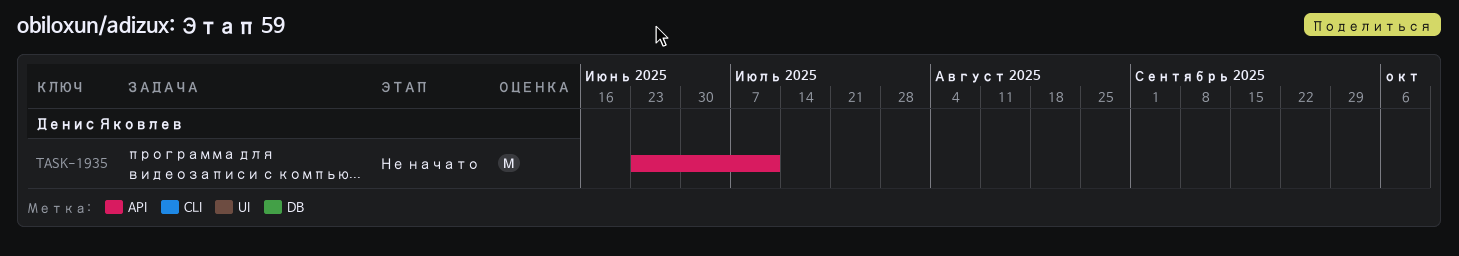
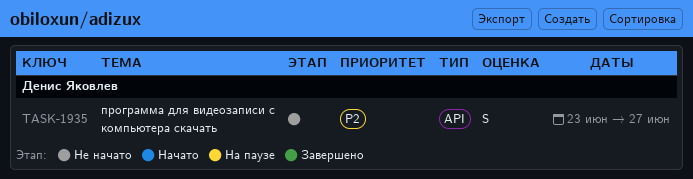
TASK-1935, estimate: M -> S
TASK-1935, due: Jul 11 -> Jun 27

